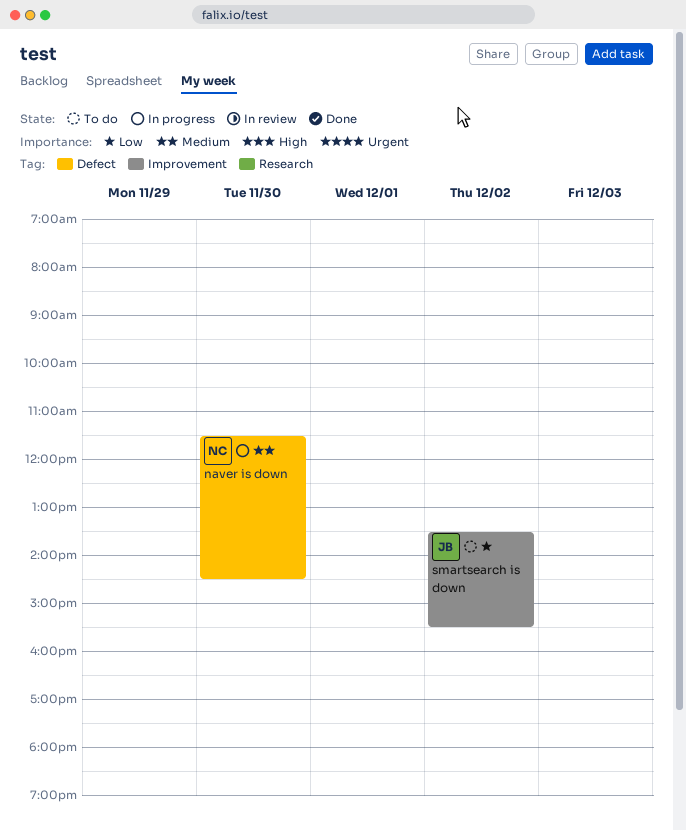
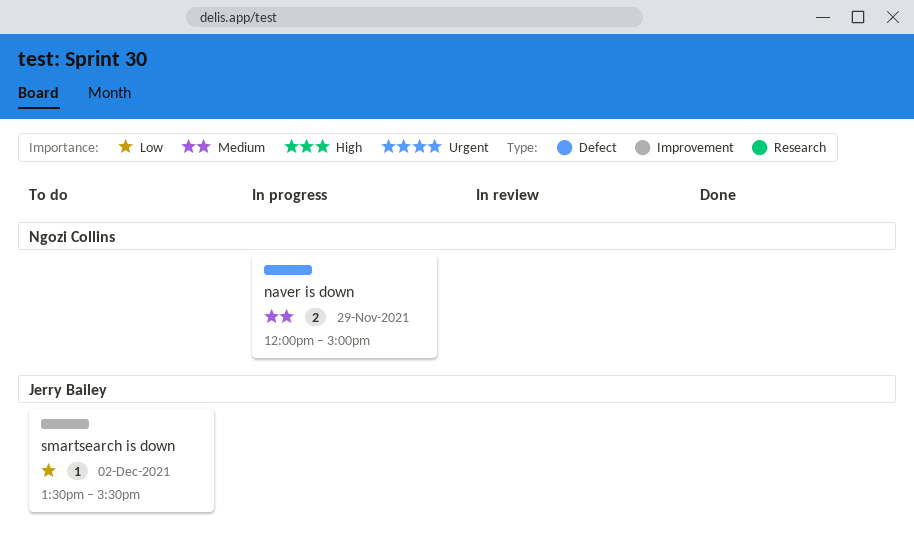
naver is down, day: Nov 30 -> Nov 29
naver is down, begins: 11:30 -> 12:00
naver is down, ends: 14:30 -> 15:00

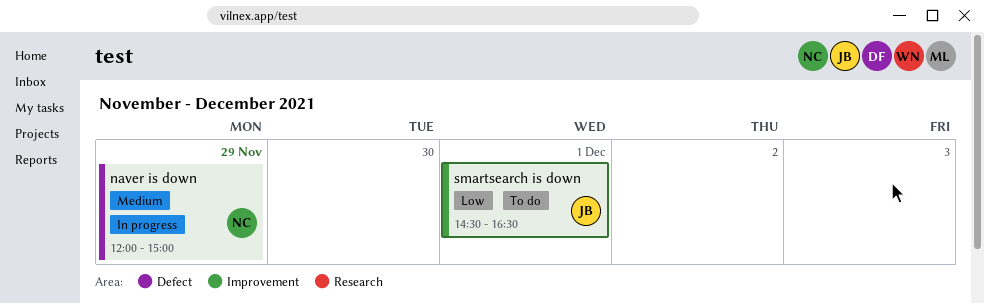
smartsearch is down, day: Dec 2 -> Dec 1
smartsearch is down, begins: 13:30 -> 14:30
smartsearch is down, ends: 15:30 -> 16:30

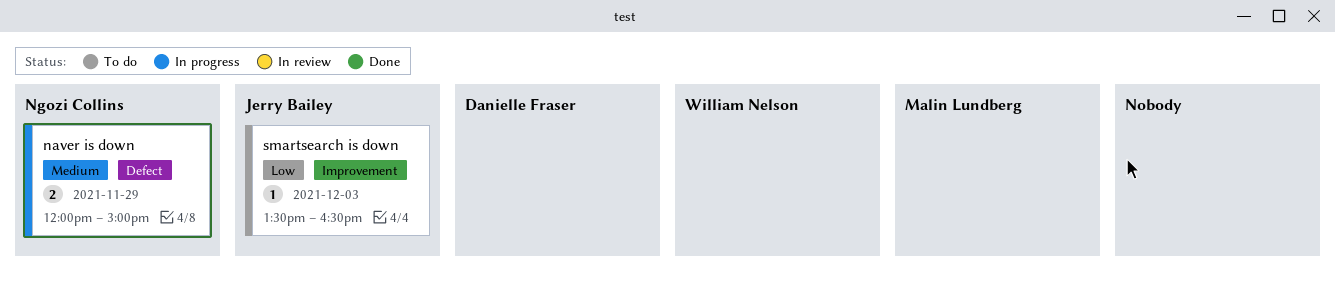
smartsearch is down, day: Dec 1 -> Dec 3
smartsearch is down, begins: 14:30 -> 13:30

